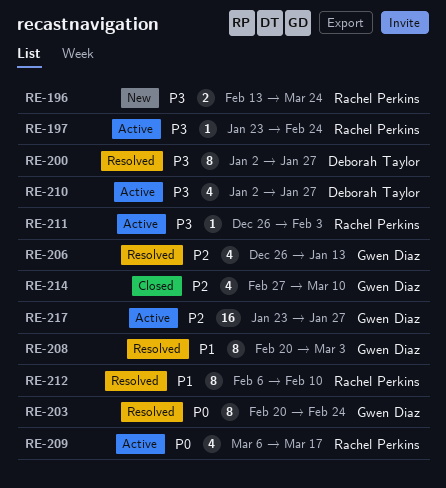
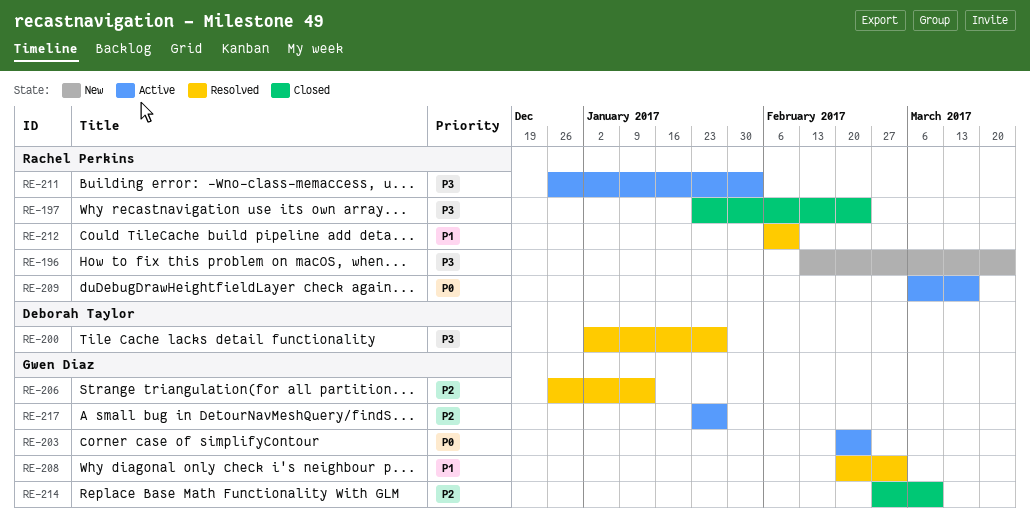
RE-197, status: Active -> Closed
RE-203, status: Resolved -> Active
RE-210: present -> none

